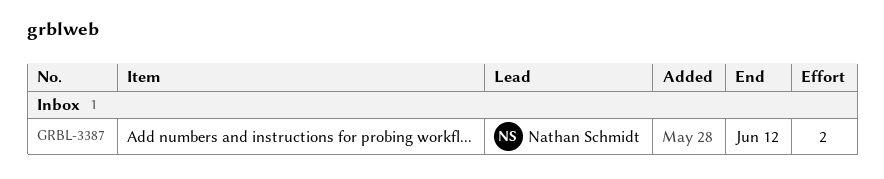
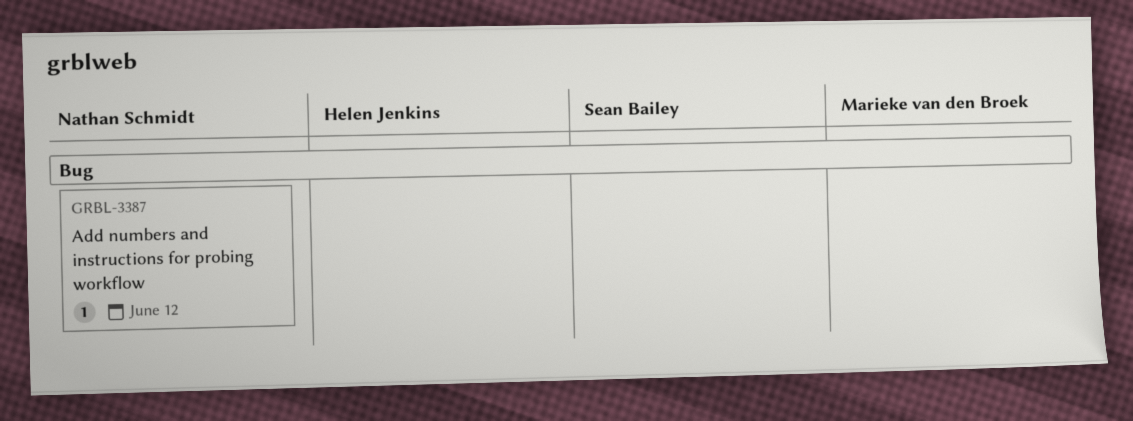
GRBL-3387, estimate: 2 -> 1

